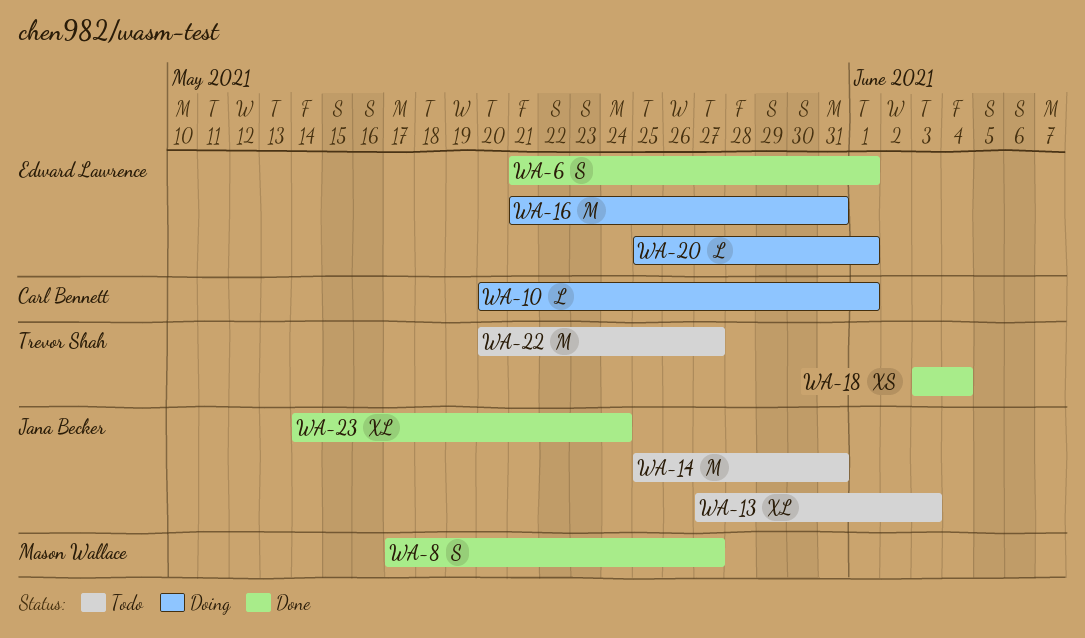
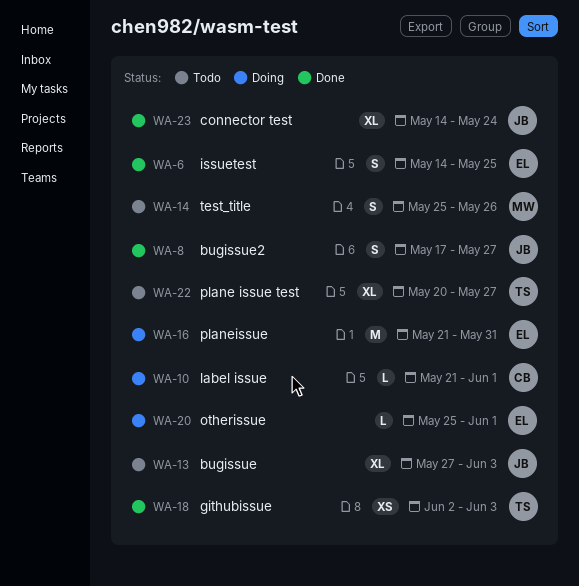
WA-6, start: May 21 -> May 14
WA-6, due: Jun 1 -> May 25
WA-8, owner: Mason Wallace -> Jana Becker
WA-10, start: May 20 -> May 21
WA-14, owner: Jana Becker -> Mason Wallace
WA-14, estimate: M -> S
WA-14, due: May 31 -> May 26
WA-18, start: Jun 3 -> Jun 2
WA-18, due: Jun 4 -> Jun 3
WA-22, estimate: M -> XL

